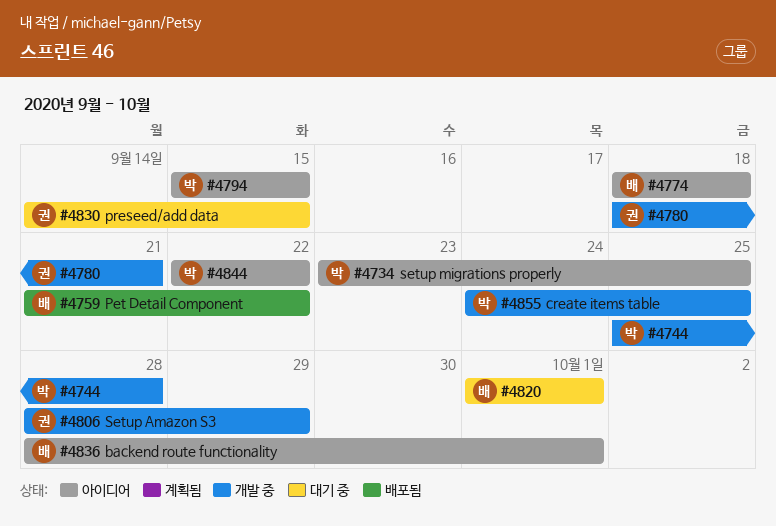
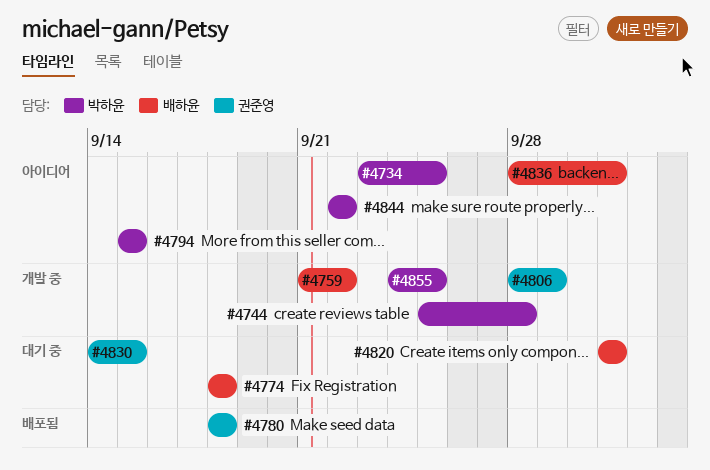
#4759, status: 배포됨 -> 개발 중
#4774, status: 아이디어 -> 대기 중
#4780, status: 개발 중 -> 배포됨
#4780, due: Sep 21 -> Sep 18

